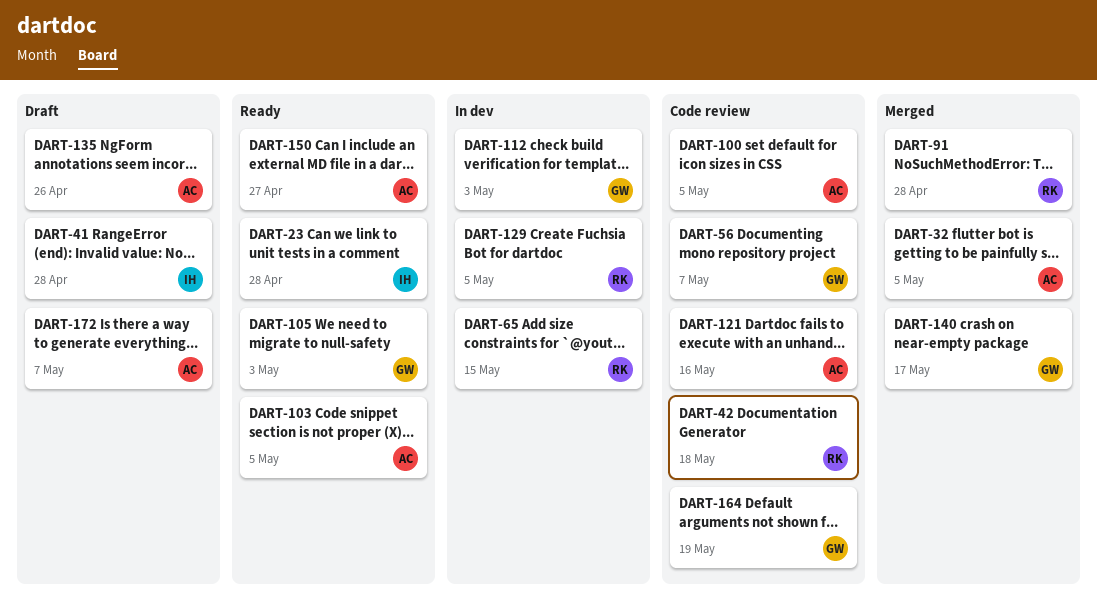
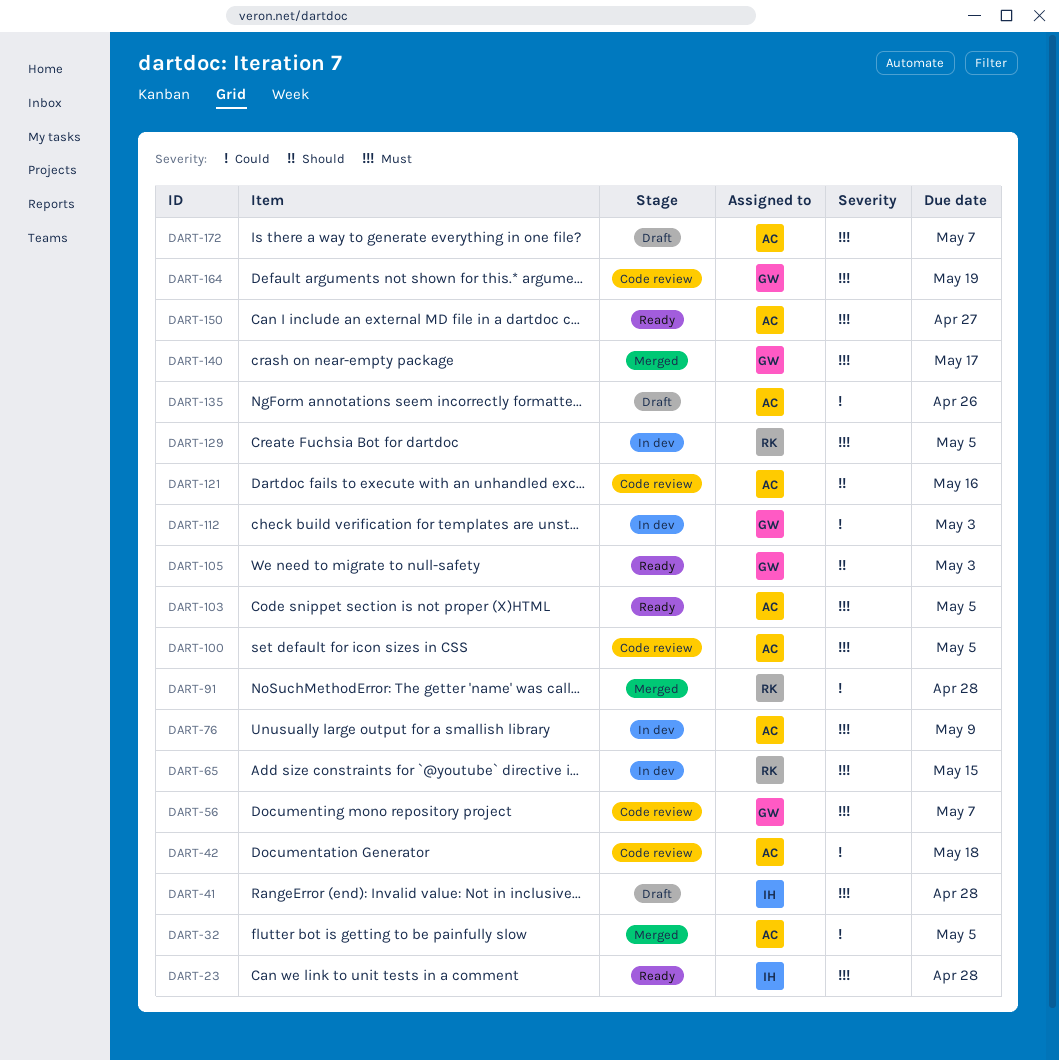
DART-42, owner: RK -> AC
DART-76: none -> present

